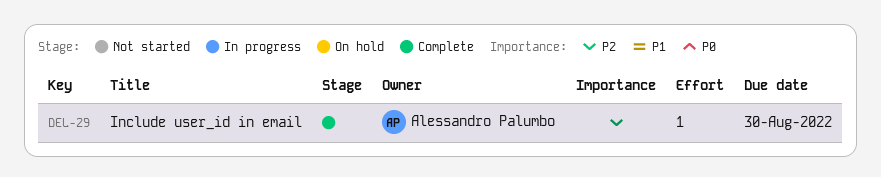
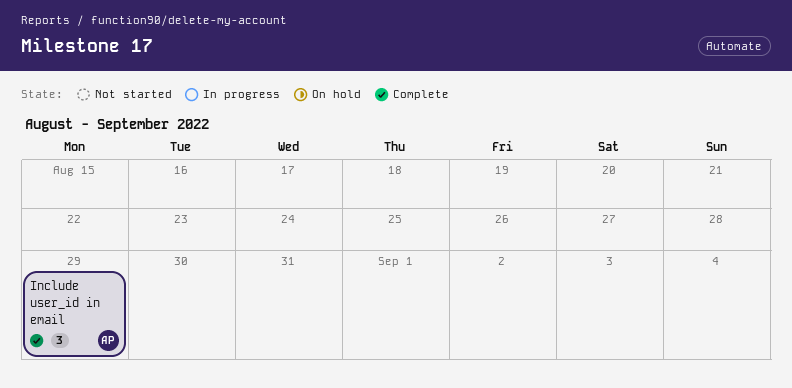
Include user_id in email, estimate: 1 -> 3
Include user_id in email, due: Aug 30 -> Aug 29

